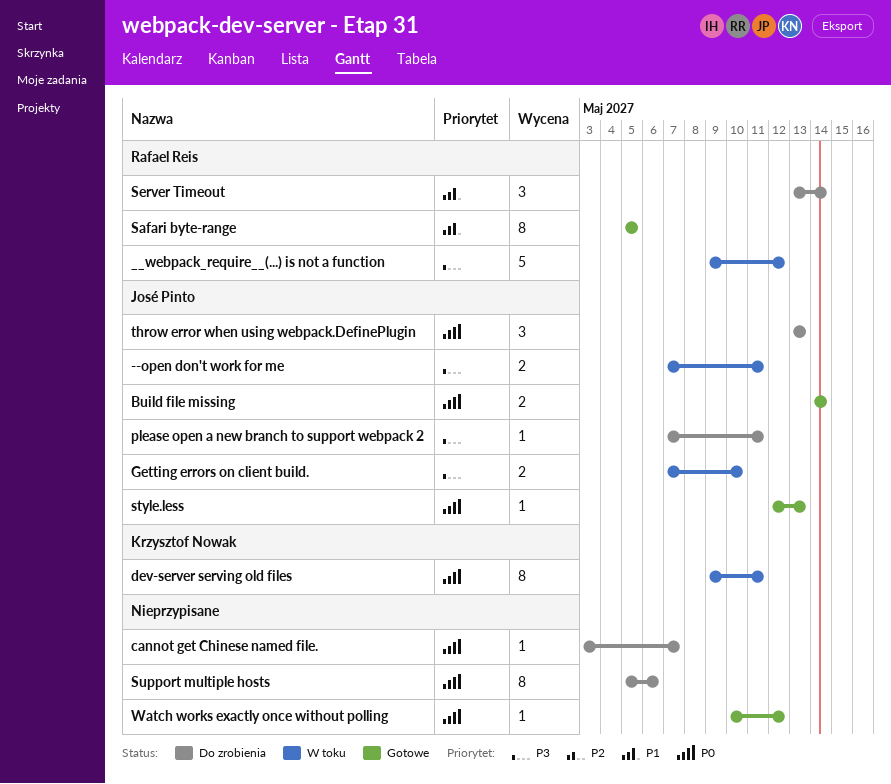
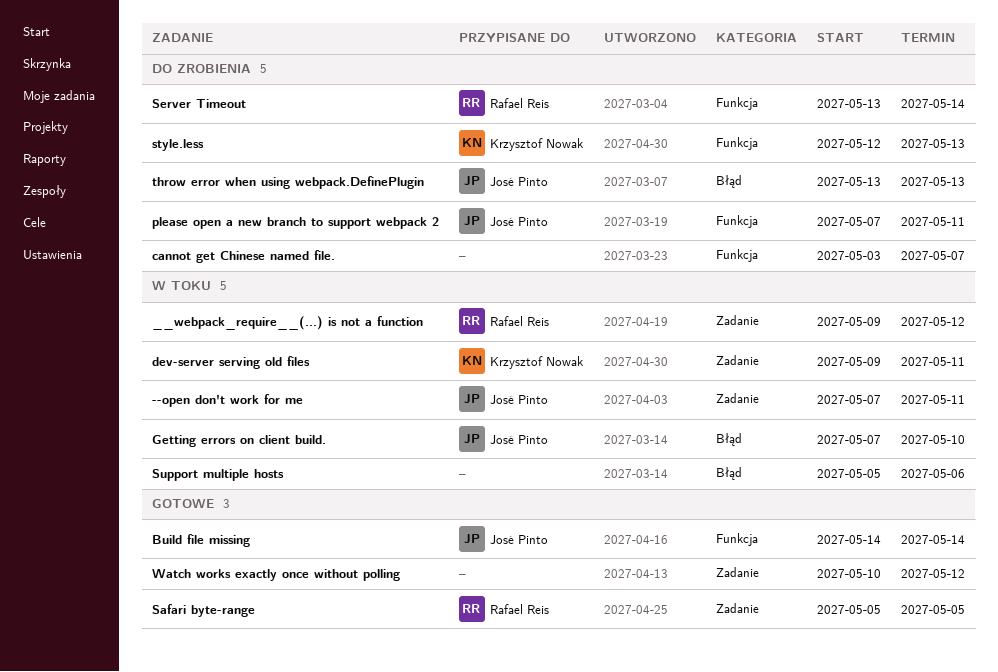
style.less, status: Gotowe -> Do zrobienia
style.less, owner: José Pinto -> Krzysztof Nowak
Support multiple hosts, status: Do zrobienia -> W toku

